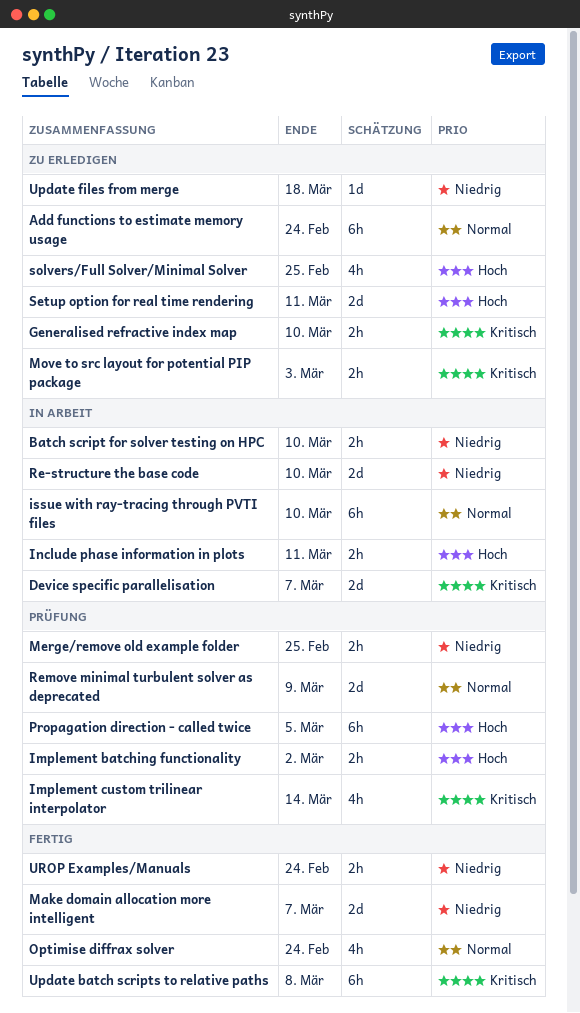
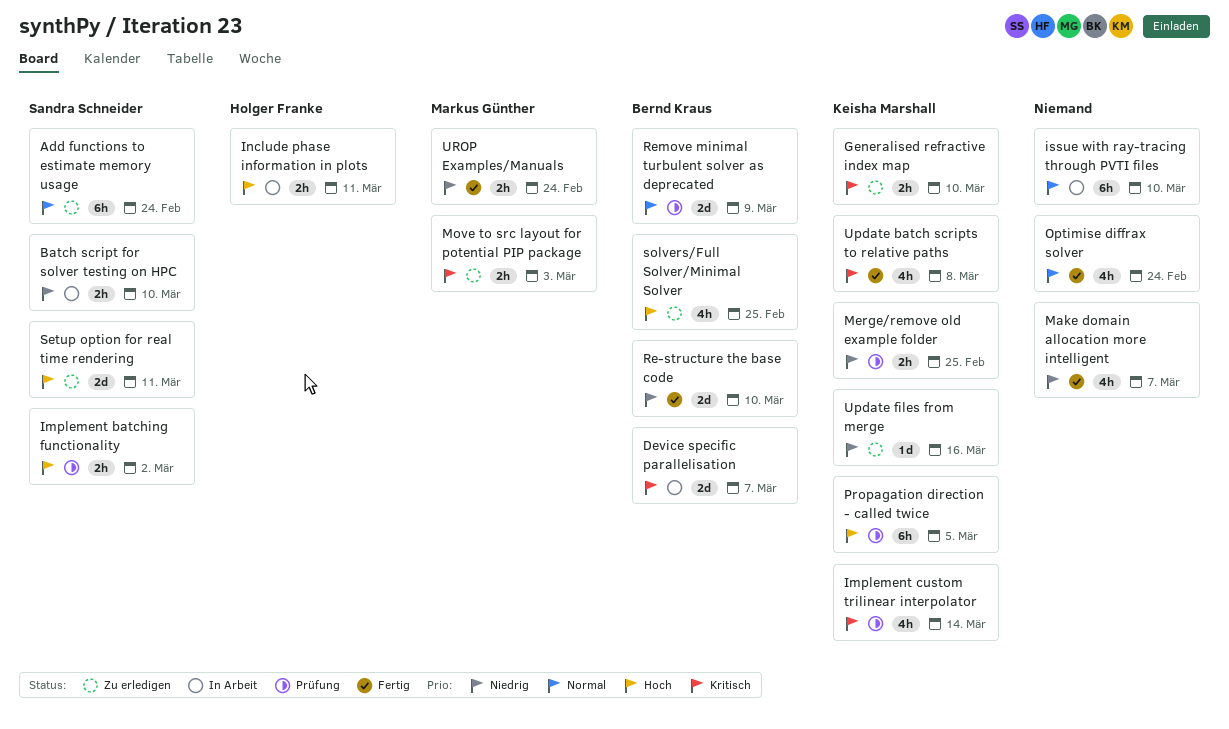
Make domain allocation more intelligent, estimate: 2d -> 4h
Re-structure the base code, status: In Arbeit -> Fertig
Update batch scripts to relative paths, estimate: 6h -> 4h
Update files from merge, due: Mar 18 -> Mar 16

